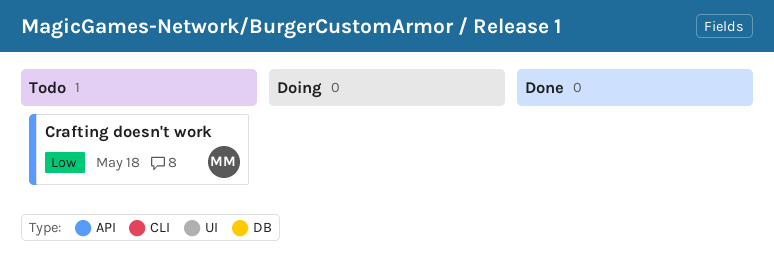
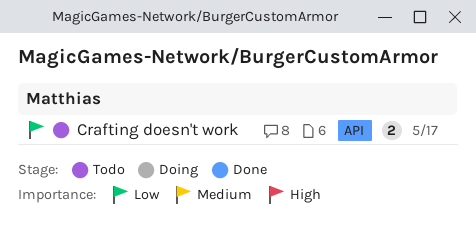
Crafting doesn't work, due: May 18 -> May 17

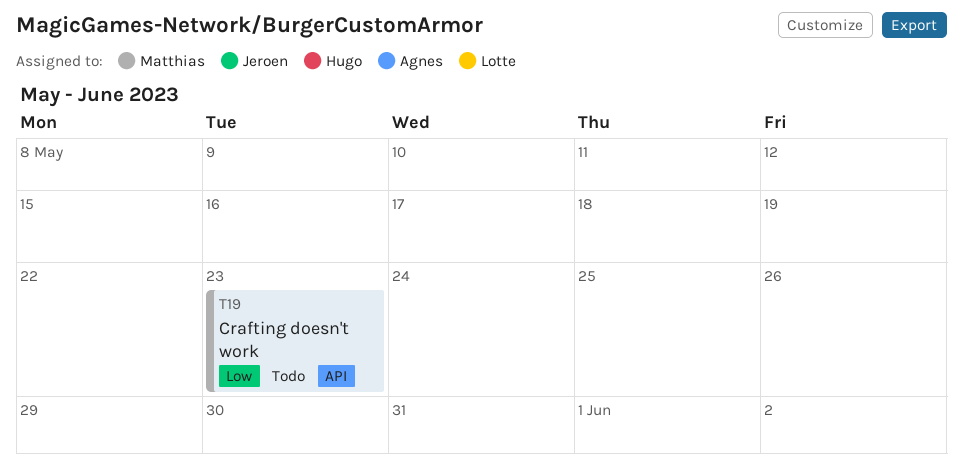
Crafting doesn't work, due: May 17 -> May 23

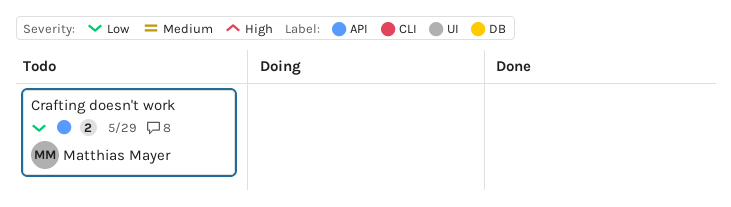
Crafting doesn't work, due: May 23 -> May 29

